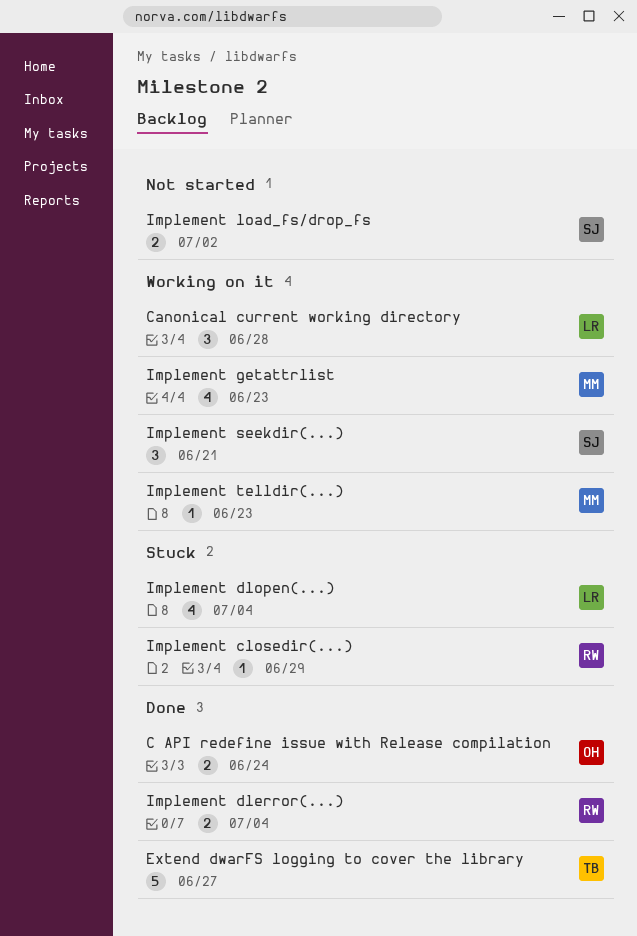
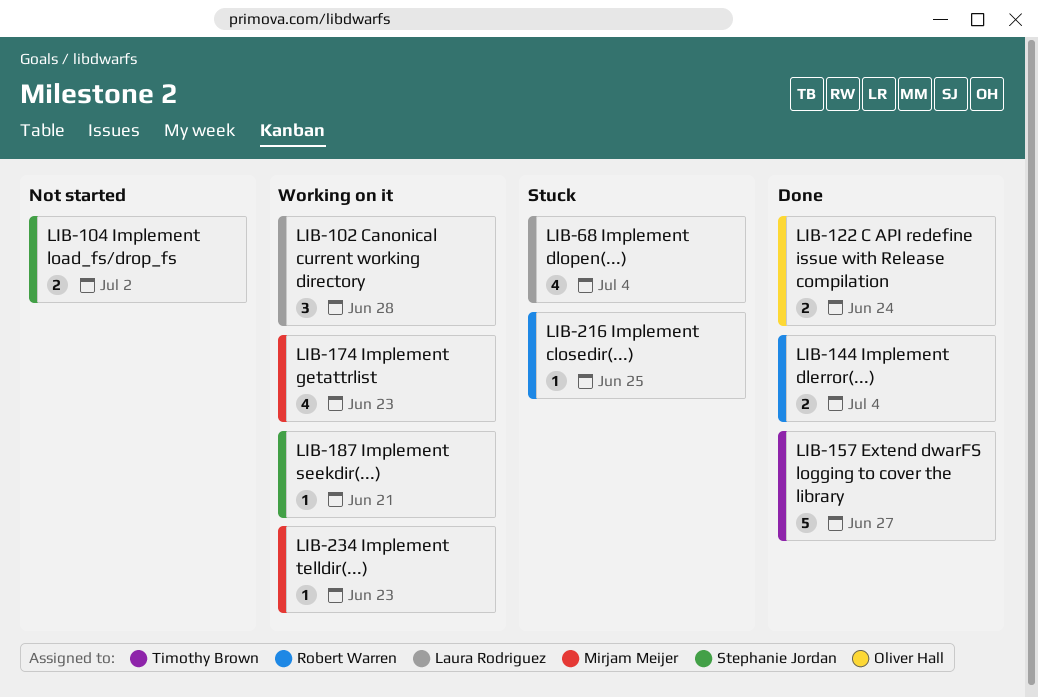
Implement closedir(...), due: Jun 29 -> Jun 25
Implement seekdir(...), estimate: 3 -> 1

